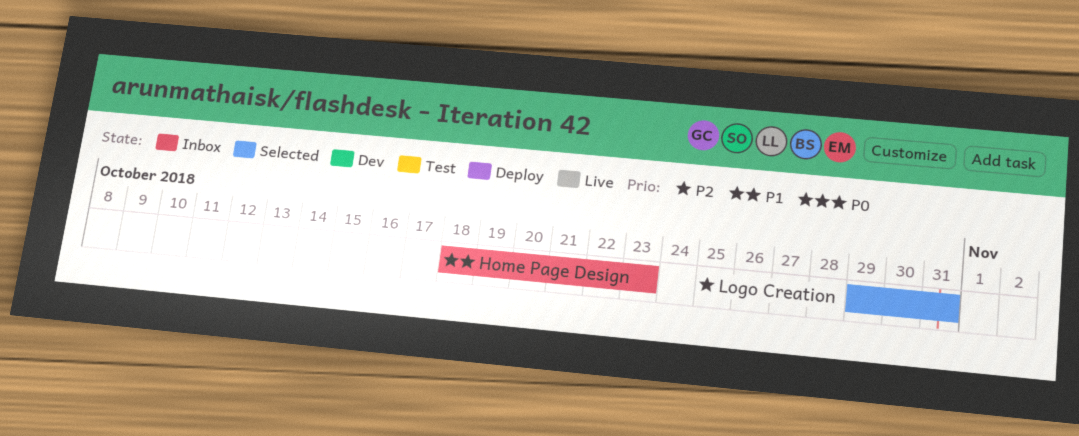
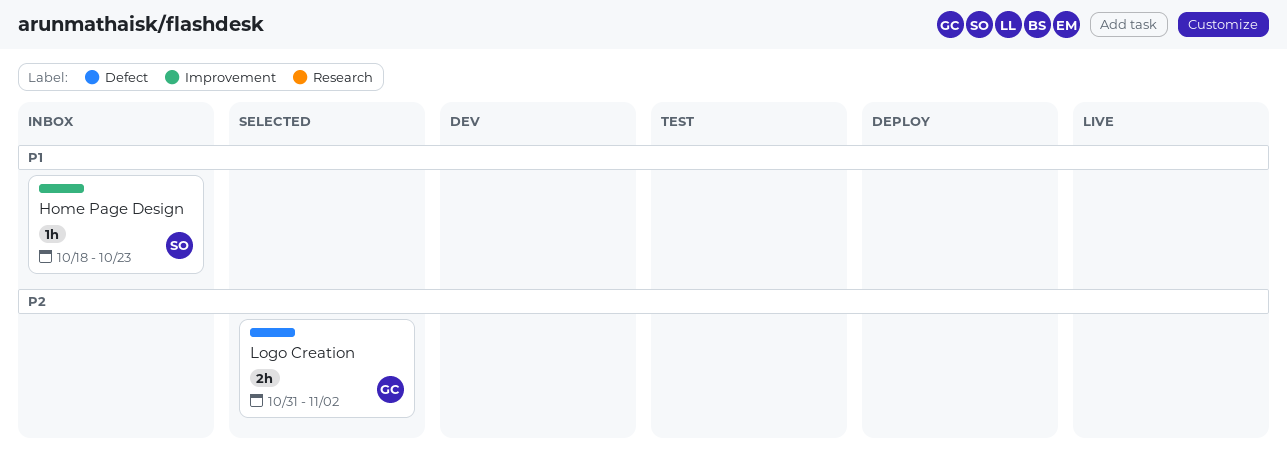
Logo Creation, start: Oct 29 -> Oct 31
Logo Creation, due: Oct 31 -> Nov 2

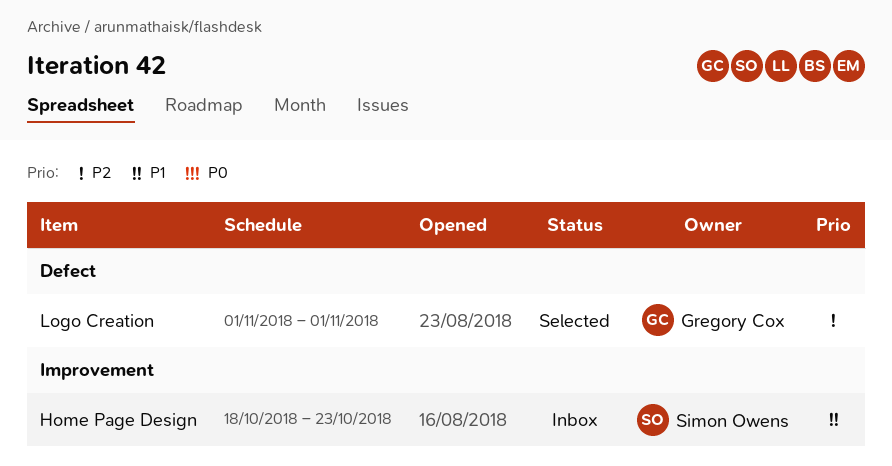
Logo Creation, start: Oct 31 -> Nov 1
Logo Creation, due: Nov 2 -> Nov 1

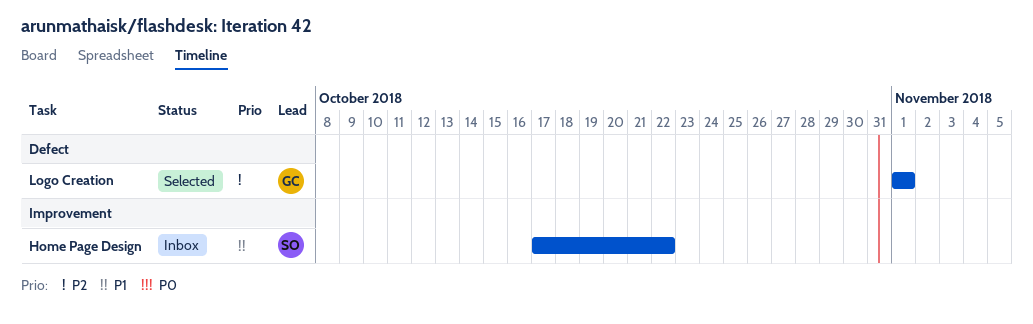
Home Page Design, start: Oct 18 -> Oct 17
Home Page Design, due: Oct 23 -> Oct 22

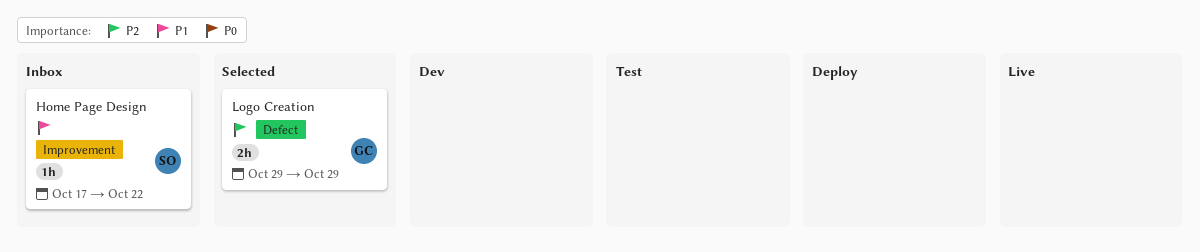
Logo Creation, start: Nov 1 -> Oct 29
Logo Creation, due: Nov 1 -> Oct 29

